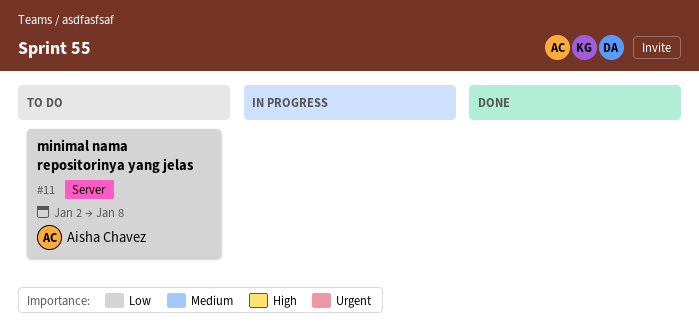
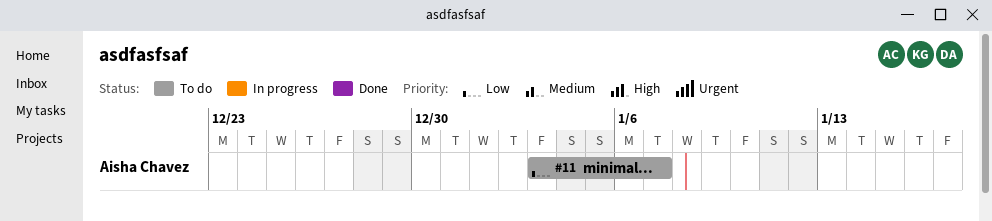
#11, start: Jan 2 -> Jan 3
#11, due: Jan 8 -> Jan 7

